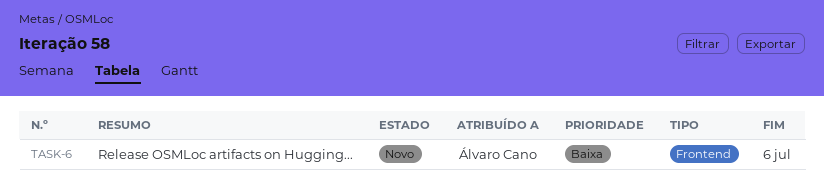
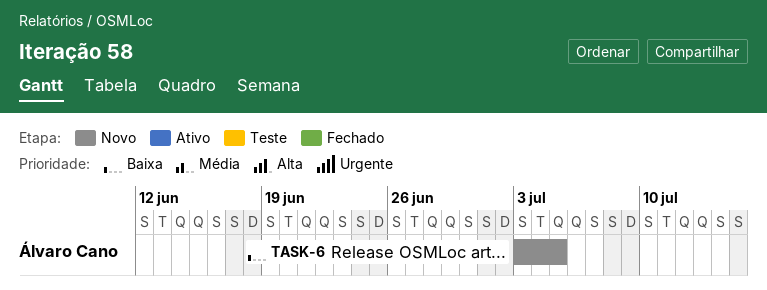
TASK-6, due: Jul 6 -> Jul 5

